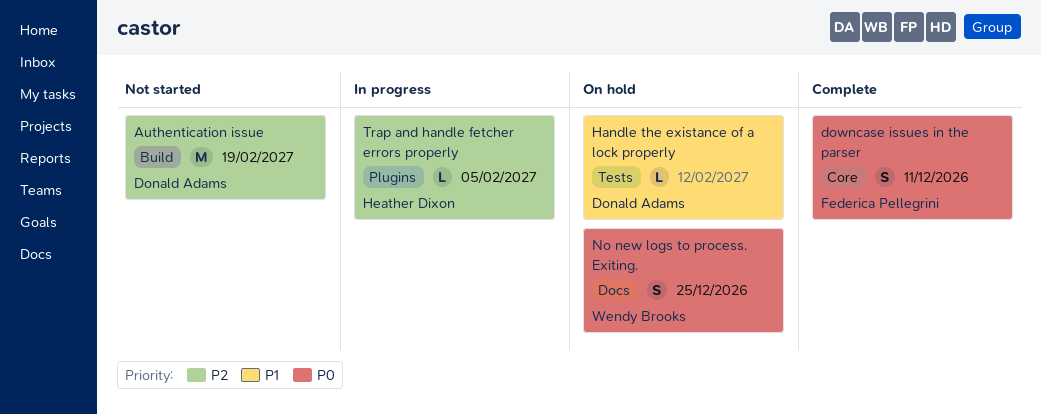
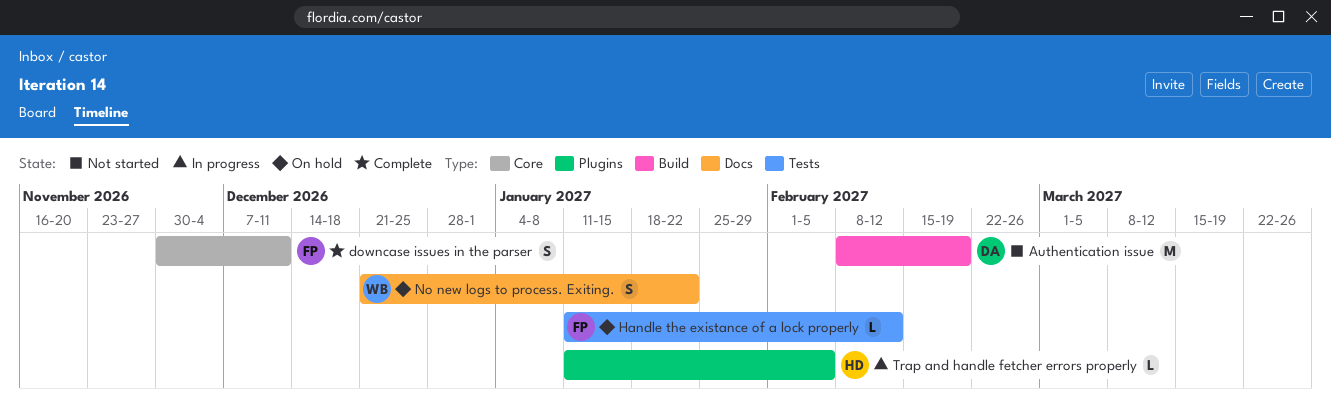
Handle the existance of a lock properly, owner: Donald Adams -> Federica Pellegrini
No new logs to process. Exiting., due: Dec 25 -> Jan 22

